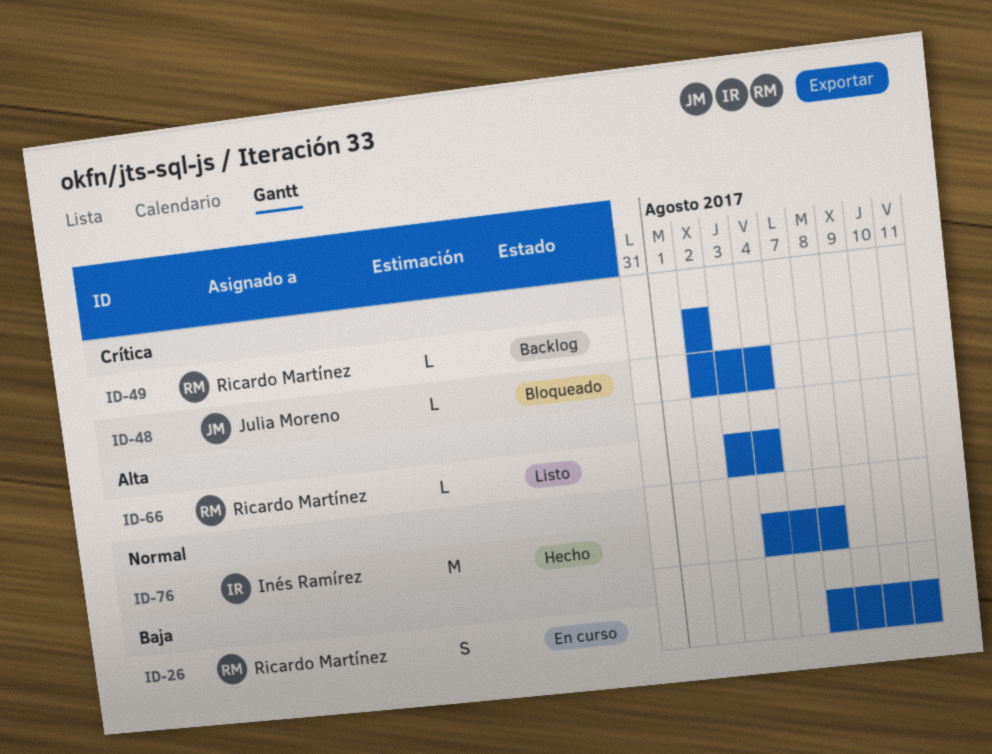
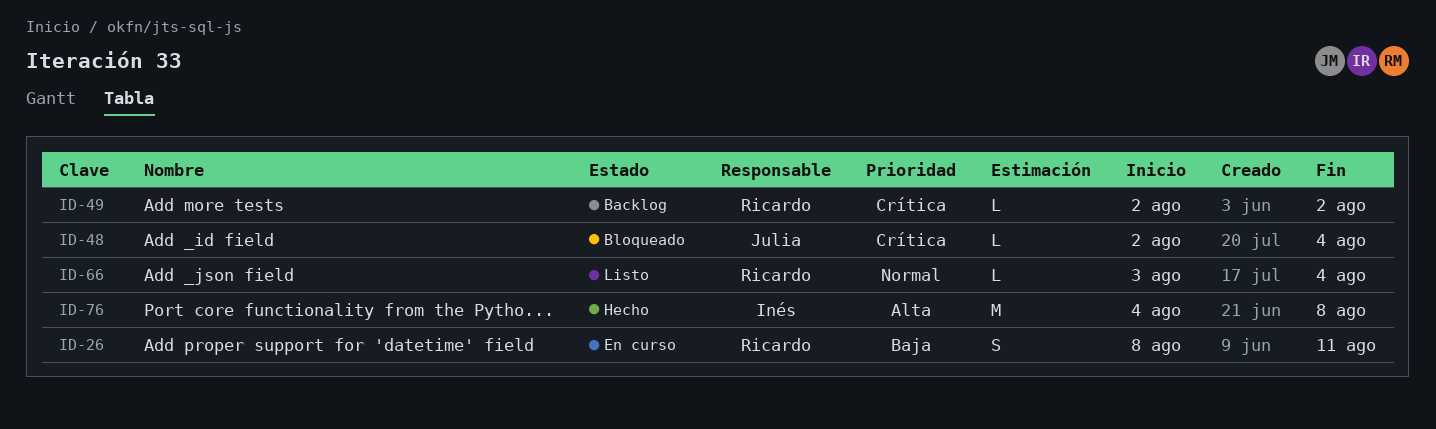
ID-66, priority: Alta -> Normal
ID-76, priority: Normal -> Alta

